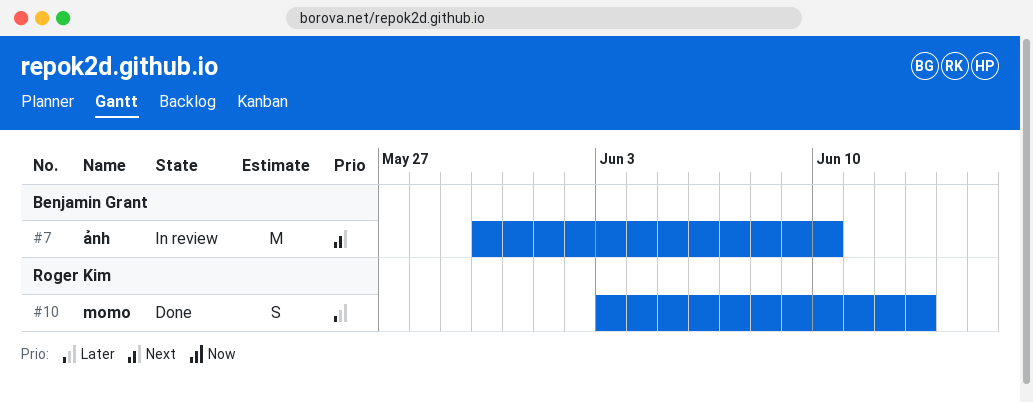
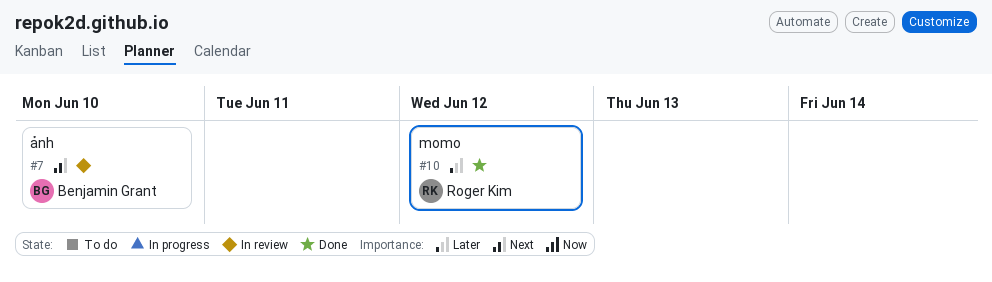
#10, due: Jun 13 -> Jun 12

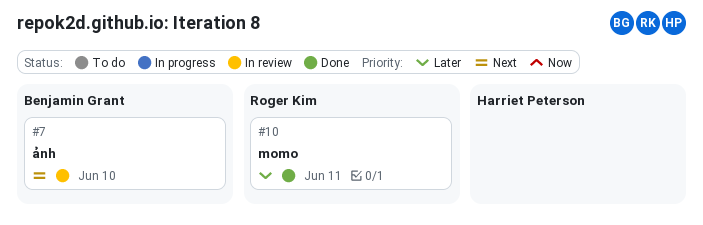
#10, due: Jun 12 -> Jun 11

